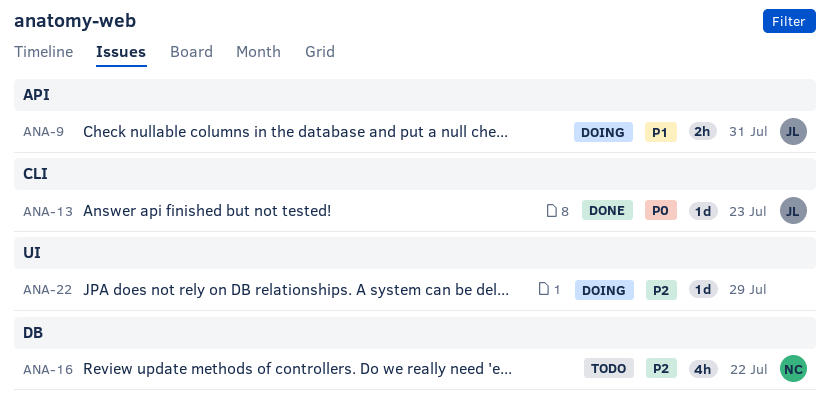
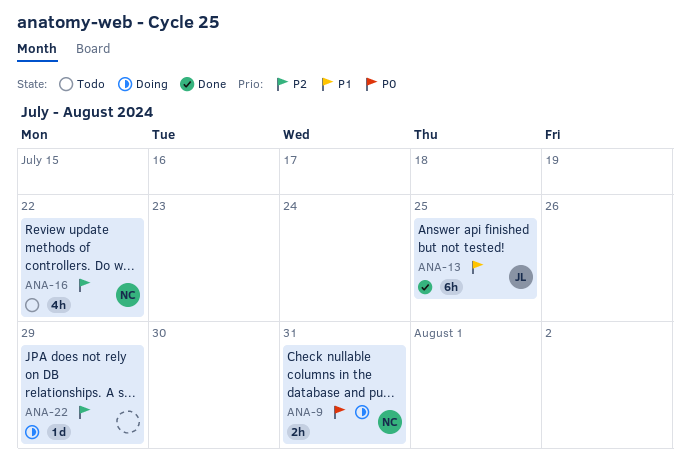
ANA-9, owner: JL -> NC
ANA-9, priority: P1 -> P0
ANA-13, priority: P0 -> P1
ANA-13, estimate: 1d -> 6h
ANA-13, due: Jul 23 -> Jul 25

